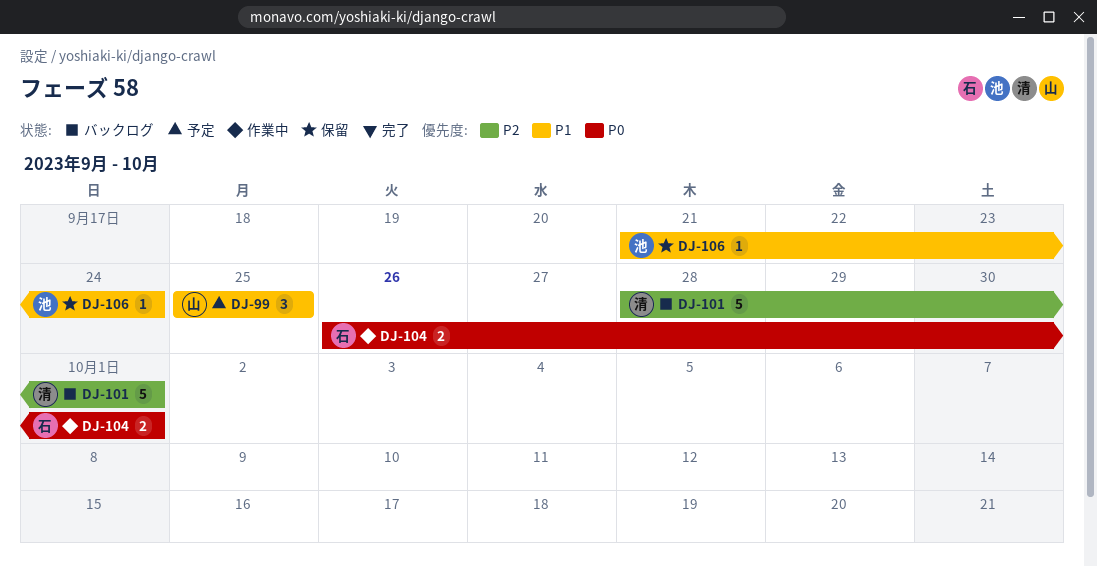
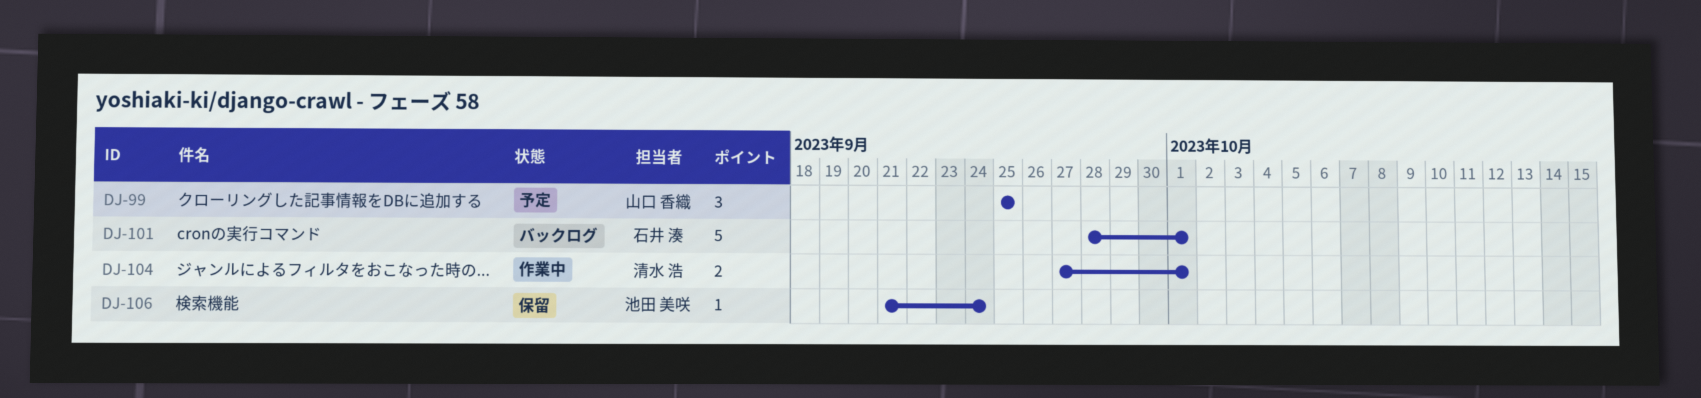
DJ-101, owner: 清水 浩 -> 石井 湊
DJ-104, owner: 石井 湊 -> 清水 浩
DJ-104, start: Sep 26 -> Sep 27

